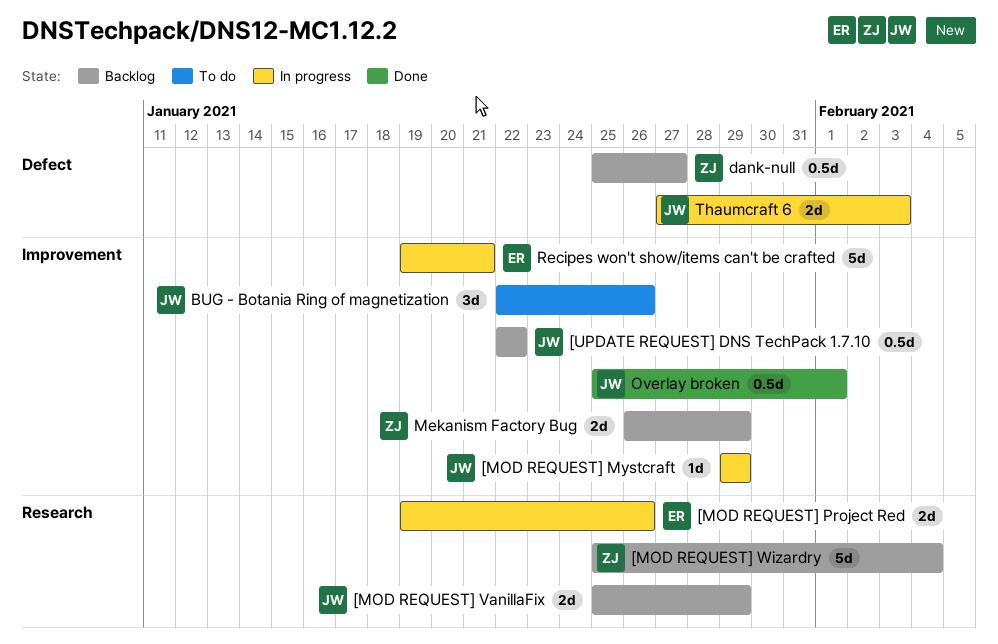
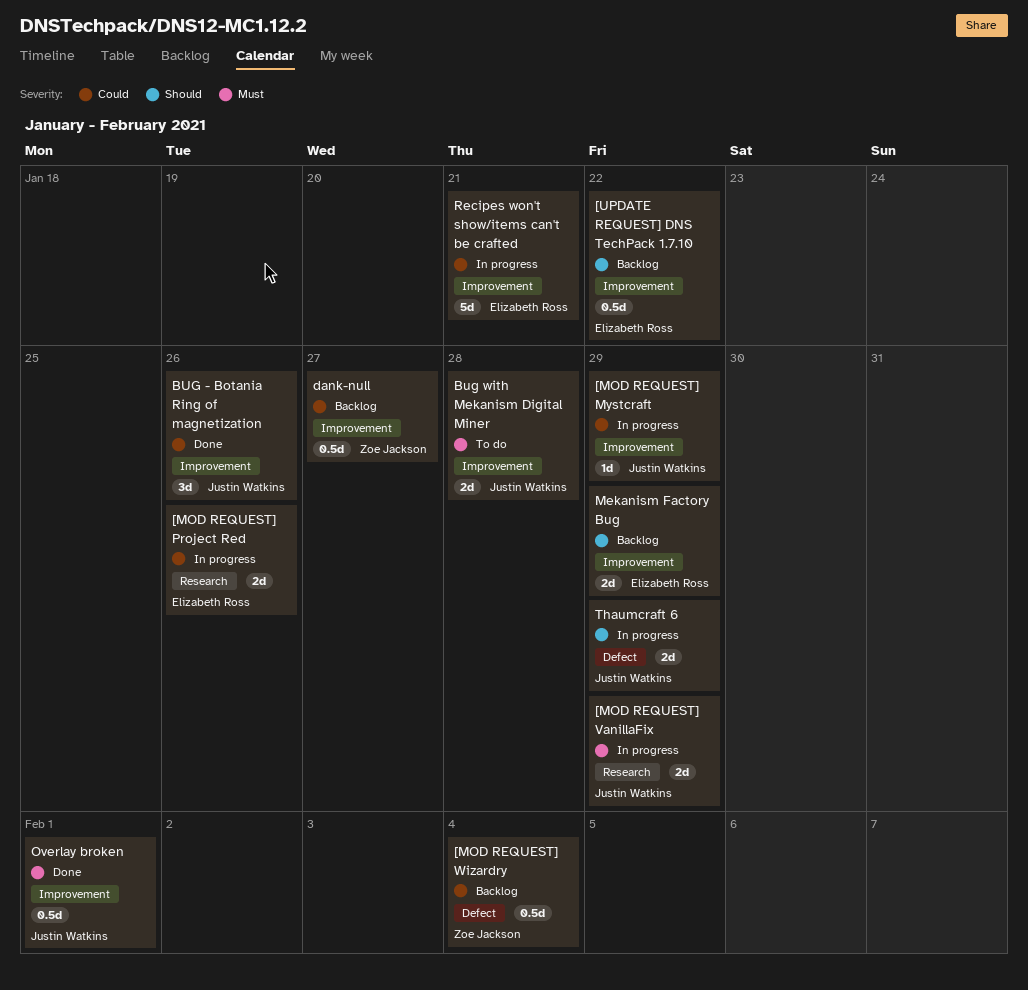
[MOD REQUEST] VanillaFix, status: Backlog -> In progress
[MOD REQUEST] Wizardry, label: Research -> Defect
[MOD REQUEST] Wizardry, estimate: 5d -> 0.5d
[UPDATE REQUEST] DNS TechPack 1.7.10, owner: Justin Watkins -> Elizabeth Ross
BUG - Botania Ring of magnetization, status: To do -> Done
Bug with Mekanism Digital Miner: none -> present
dank-null, label: Defect -> Improvement
Mekanism Factory Bug, owner: Zoe Jackson -> Elizabeth Ross
Thaumcraft 6, due: Feb 3 -> Jan 29

